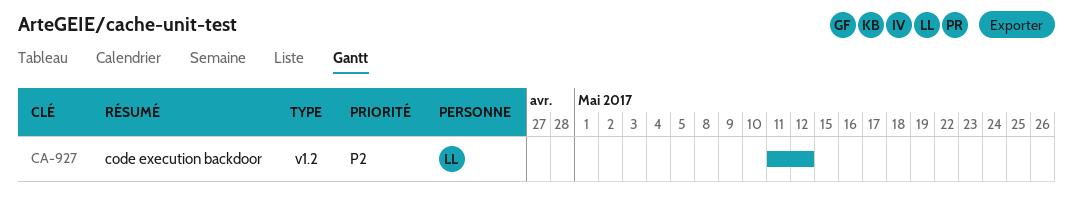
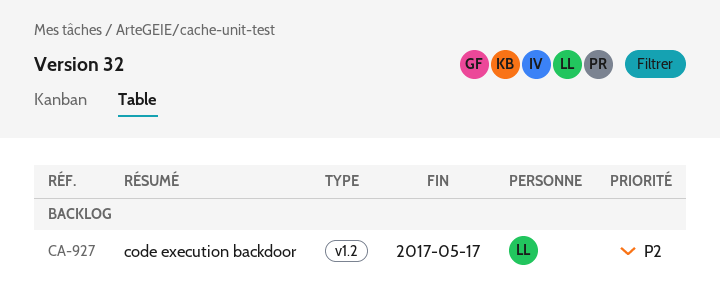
CA-927, due: May 12 -> May 17

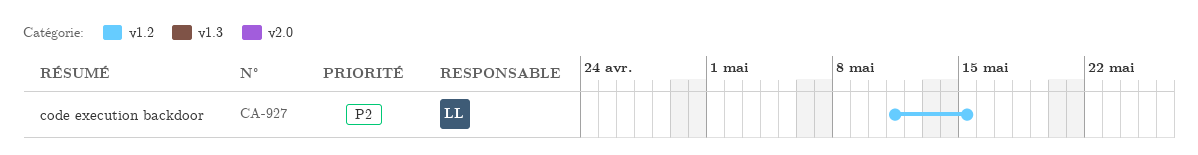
CA-927, due: May 17 -> May 15

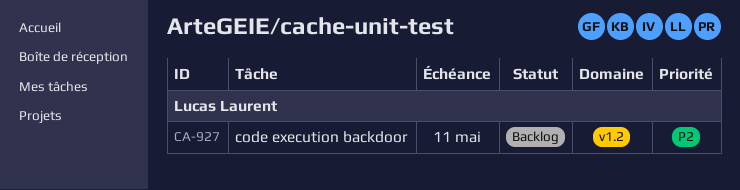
CA-927, due: May 15 -> May 11

